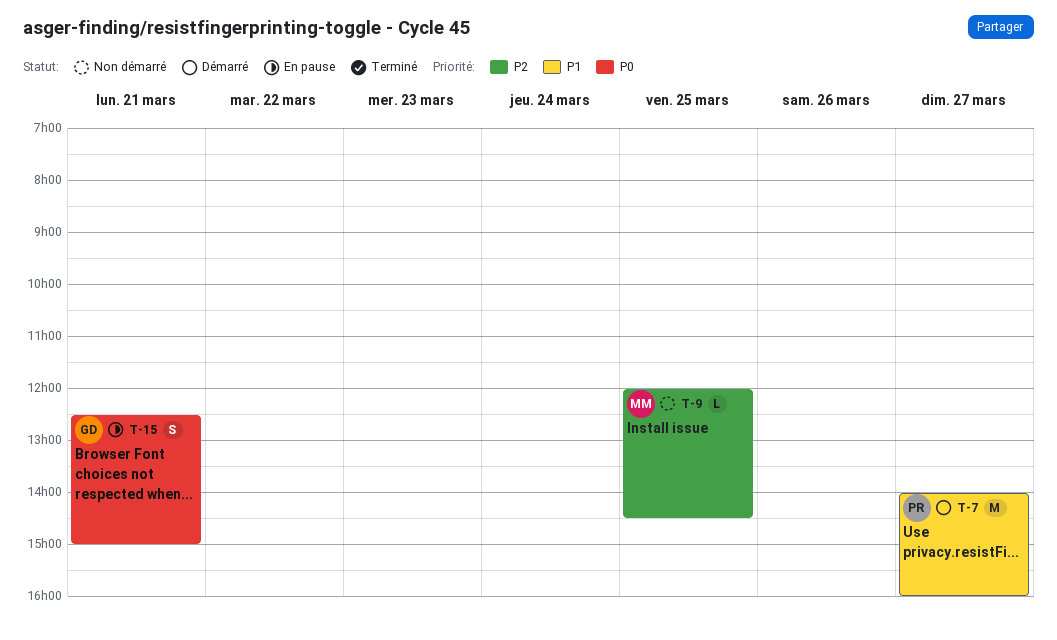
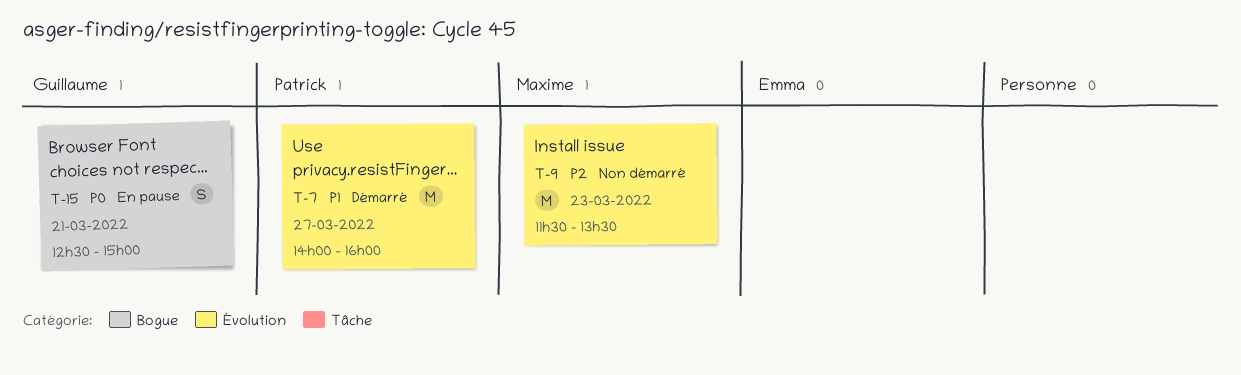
T-9, estimate: L -> M
T-9, day: Mar 25 -> Mar 23
T-9, begins: 12:00 -> 11:30
T-9, ends: 14:30 -> 13:30

